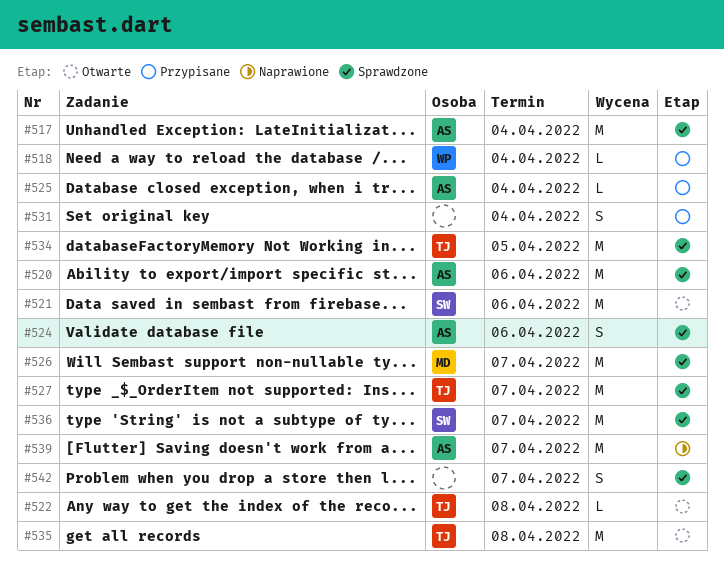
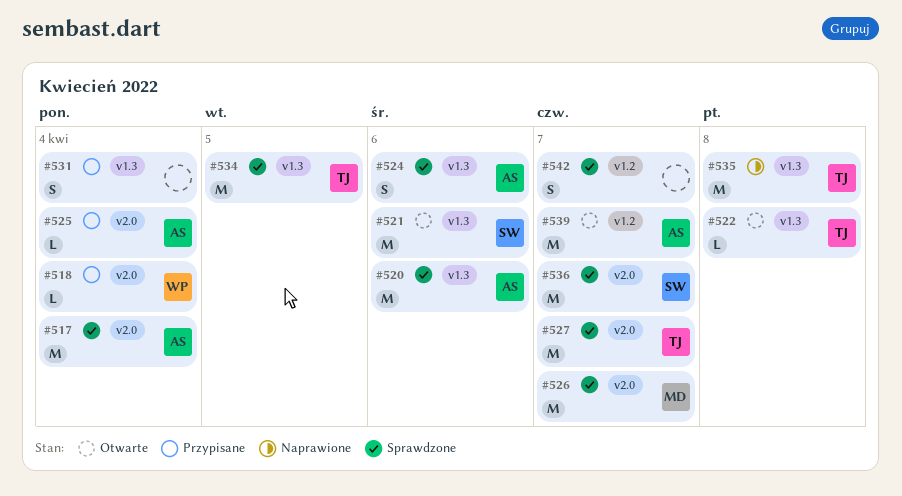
#535, status: Otwarte -> Naprawione
#539, status: Naprawione -> Otwarte

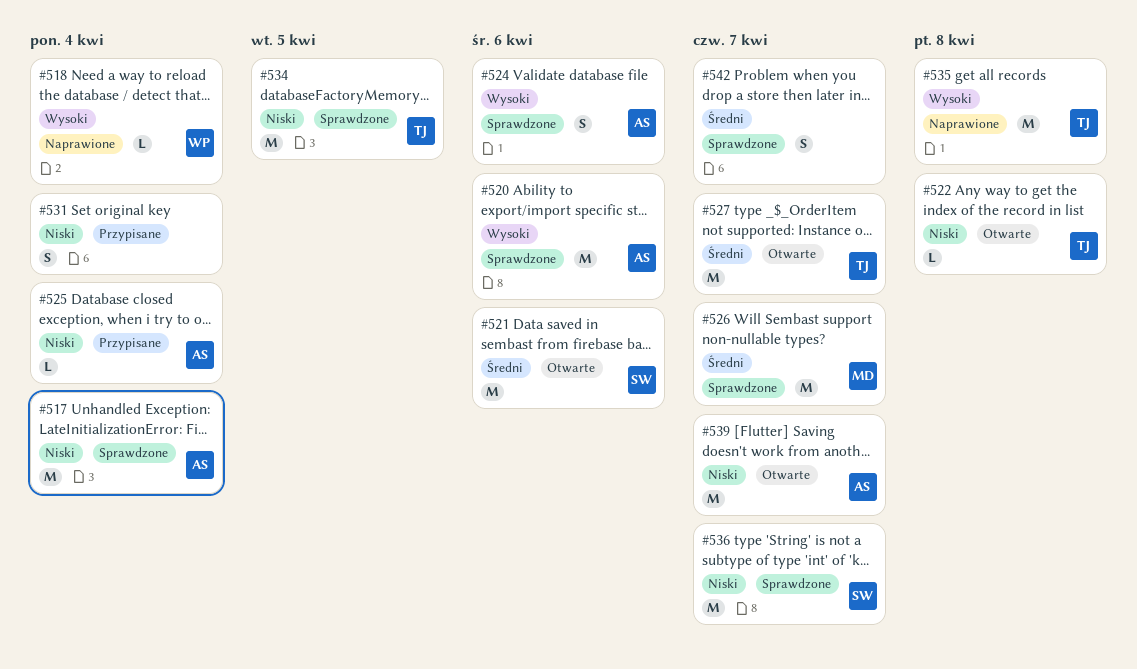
#518, status: Przypisane -> Naprawione
#527, status: Sprawdzone -> Otwarte

